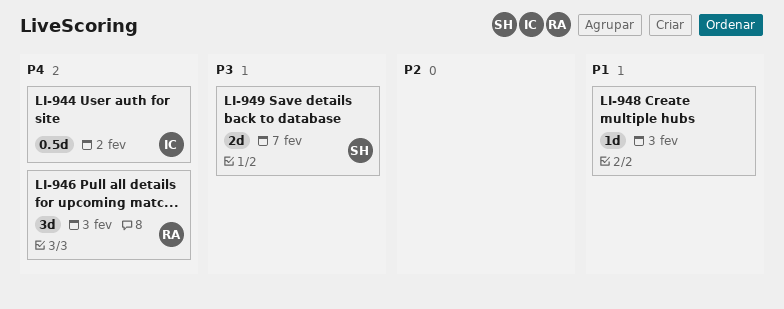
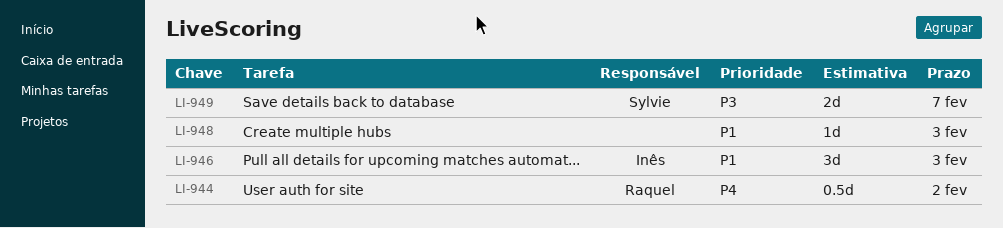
LI-944, owner: Inês -> Raquel
LI-946, owner: Raquel -> Inês
LI-946, priority: P4 -> P1

